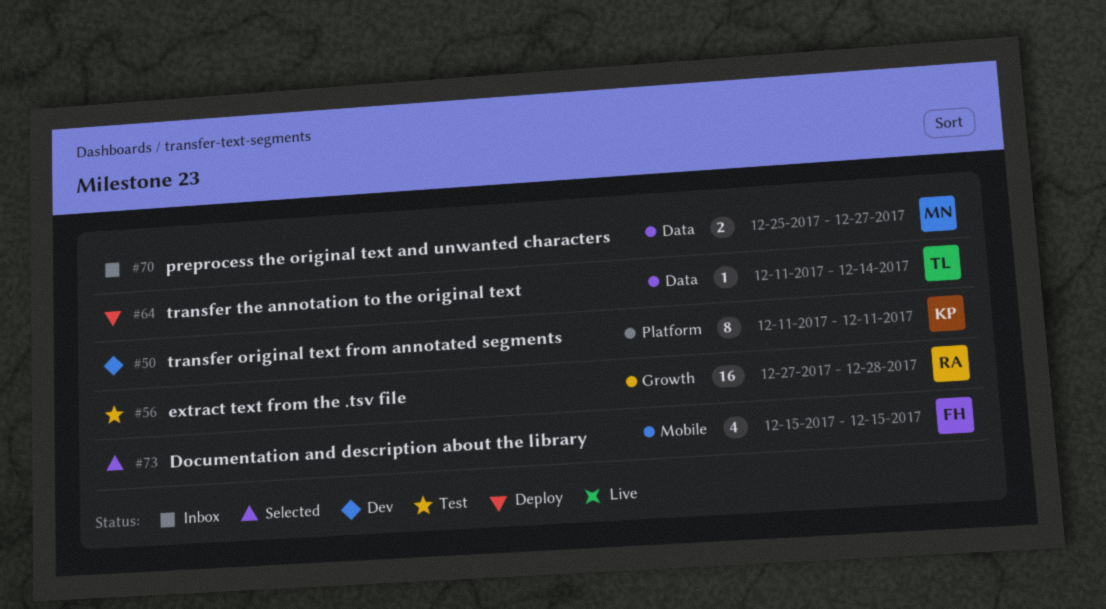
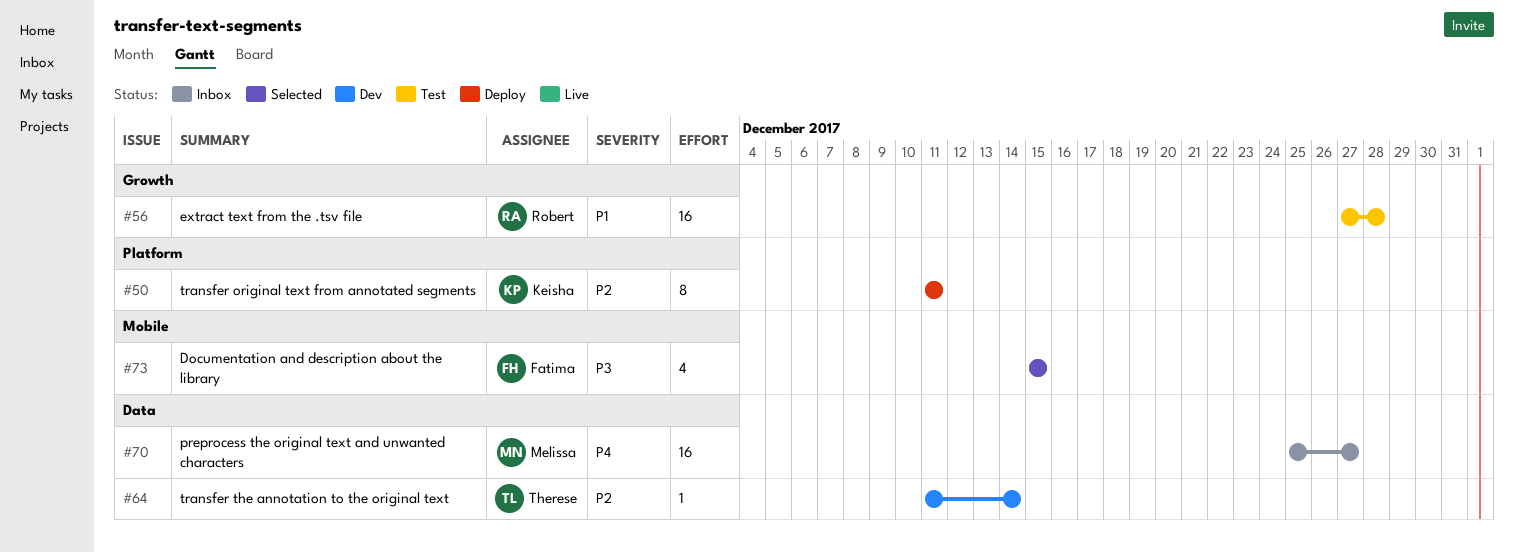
#50, status: Dev -> Deploy
#64, status: Deploy -> Dev
#70, estimate: 2 -> 16

